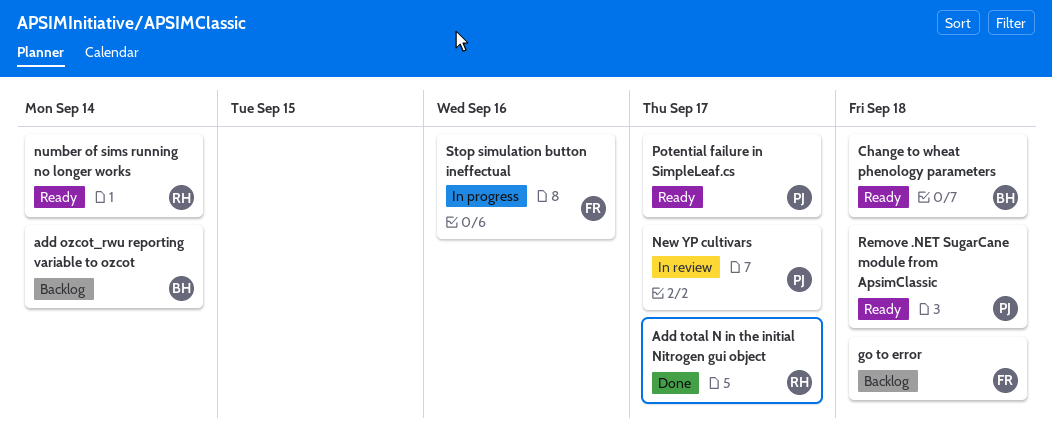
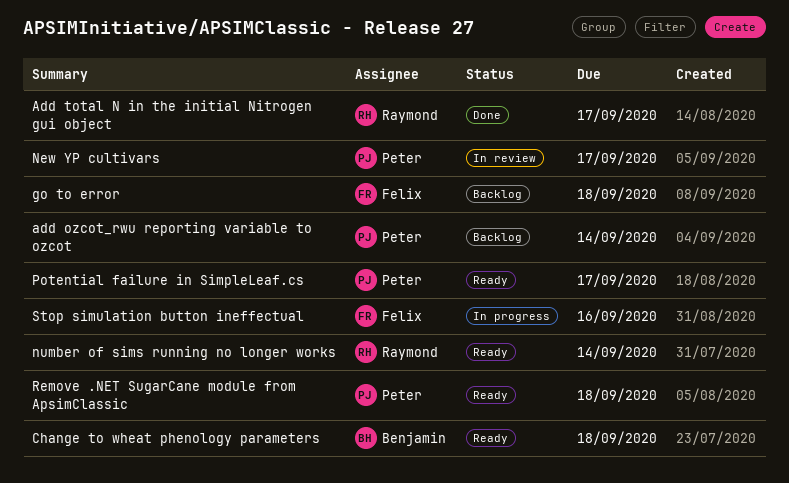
add ozcot_rwu reporting variable to ozcot, owner: Benjamin -> Peter

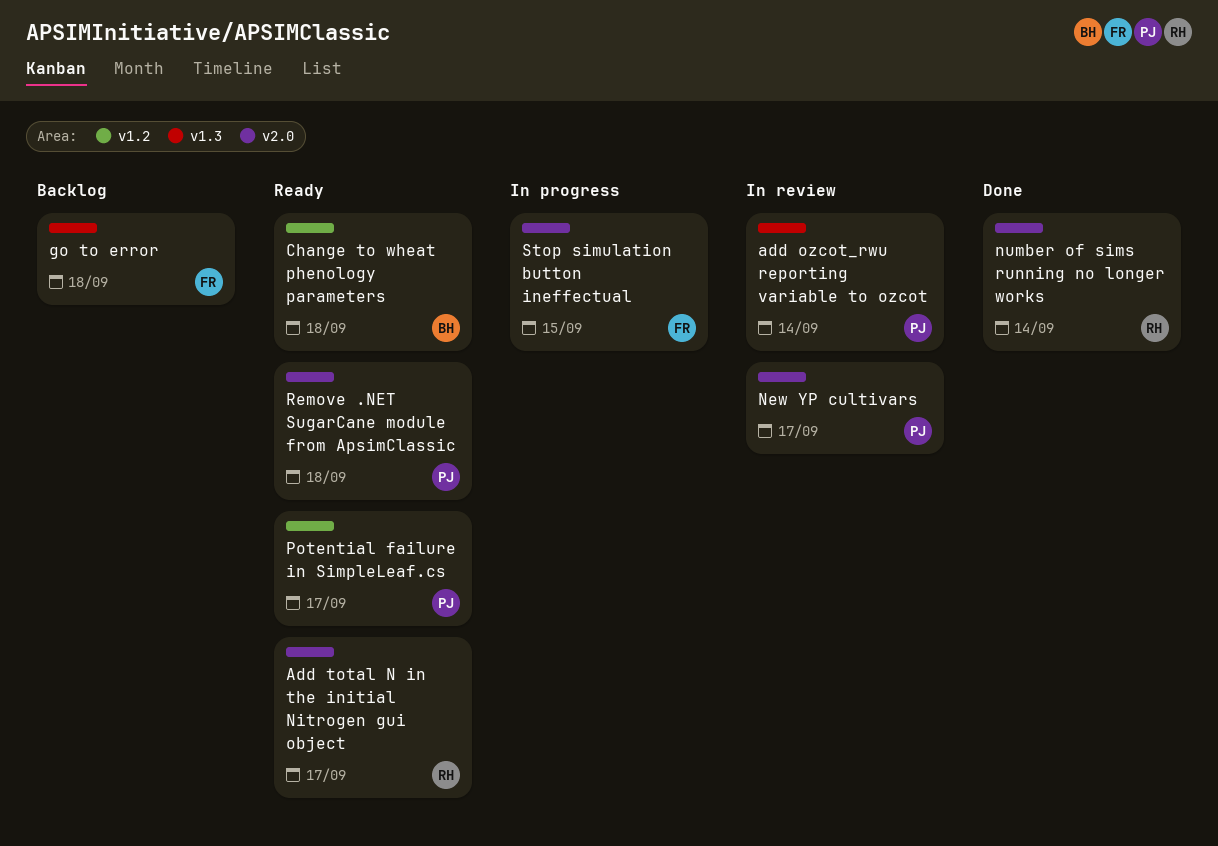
add ozcot_rwu reporting variable to ozcot, status: Backlog -> In review
Add total N in the initial Nitrogen gui object, status: Done -> Ready
number of sims running no longer works, status: Ready -> Done
Stop simulation button ineffectual, due: Sep 16 -> Sep 15

